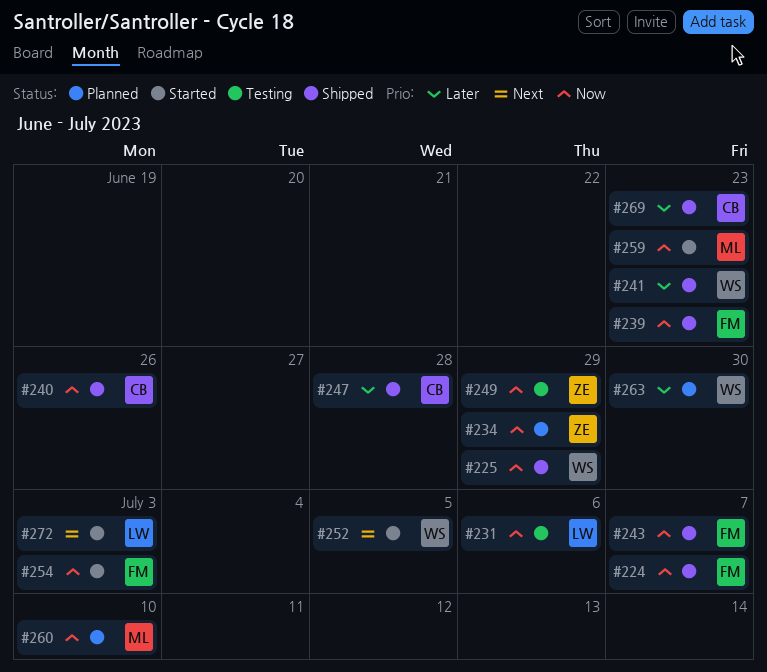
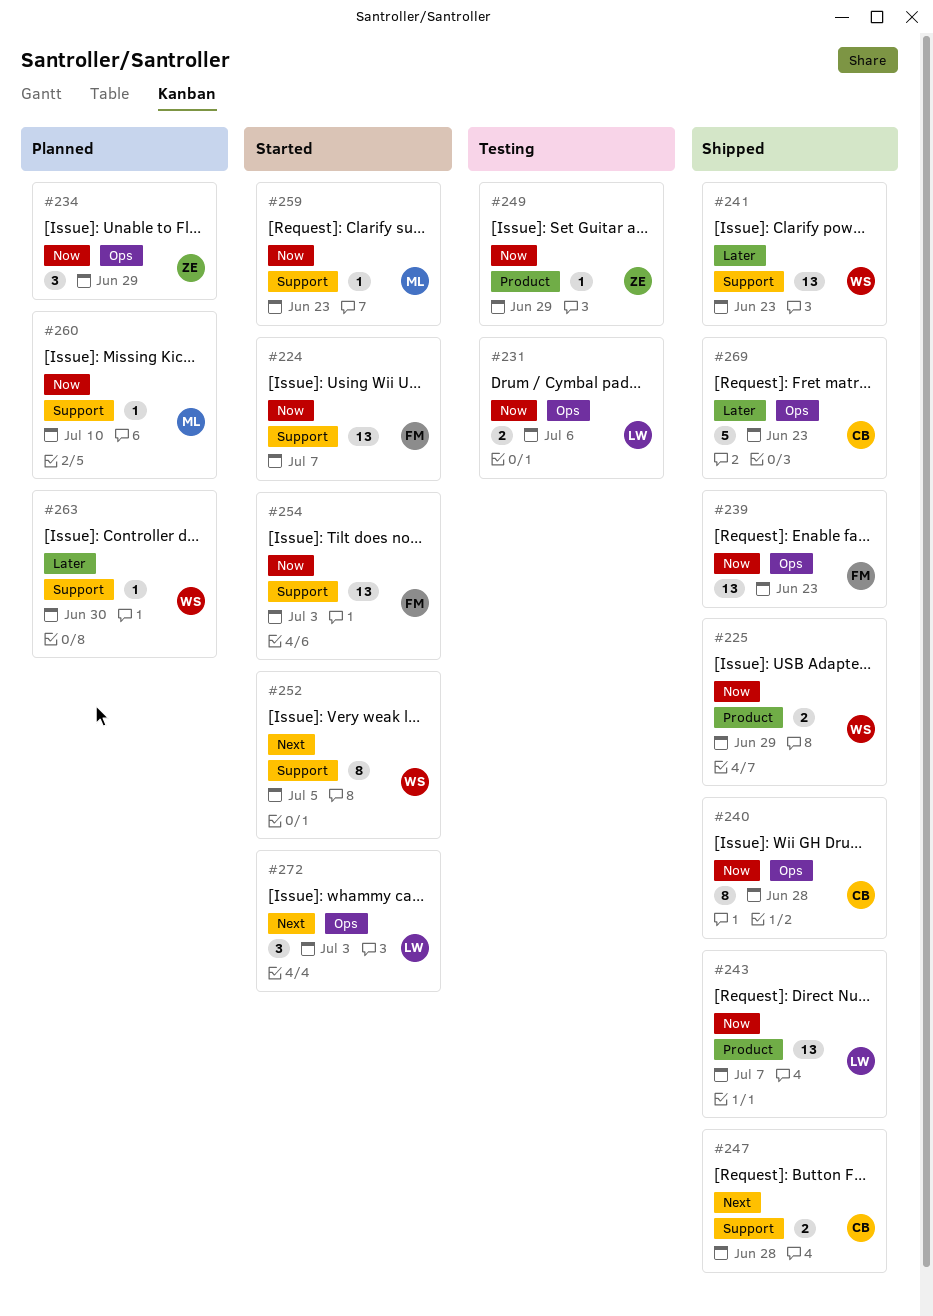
#224, status: Shipped -> Started
#240, due: Jun 26 -> Jun 28
#243, owner: FM -> LW
#247, priority: Later -> Next

